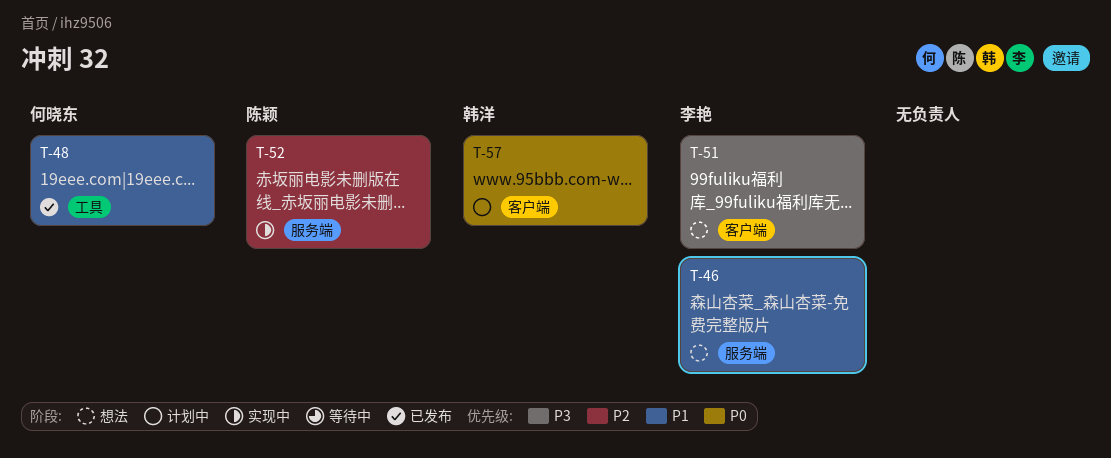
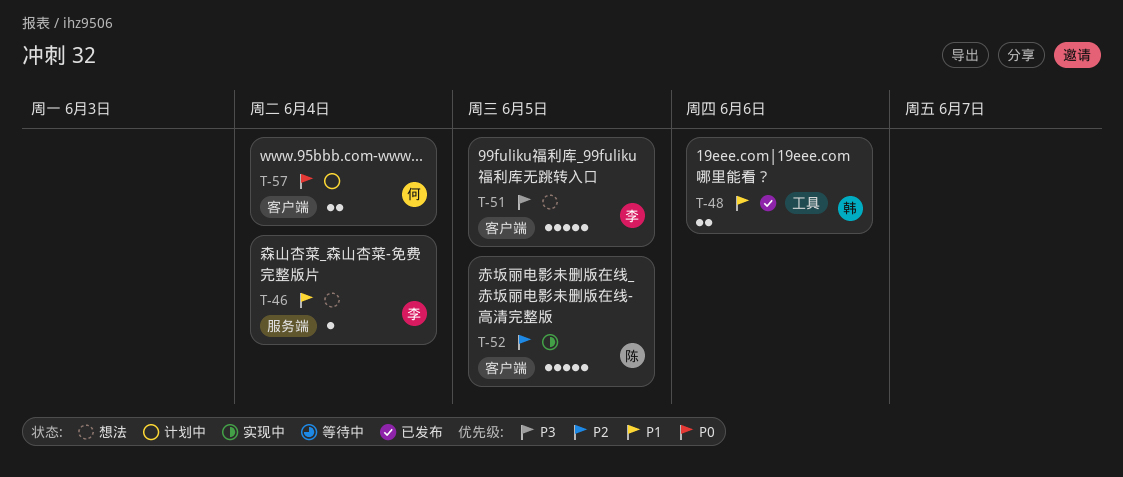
T-48, owner: 何晓东 -> 韩洋
T-52, label: 服务端 -> 客户端
T-57, owner: 韩洋 -> 何晓东

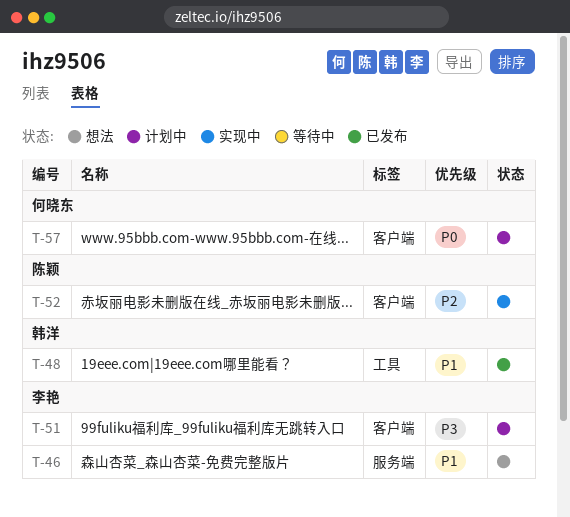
T-51, status: 想法 -> 计划中

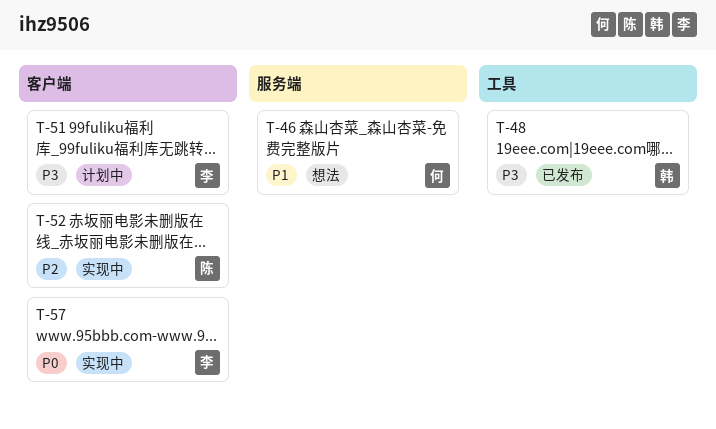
T-46, owner: 李艳 -> 何晓东
T-48, priority: P1 -> P3
T-57, status: 计划中 -> 实现中
T-57, owner: 何晓东 -> 李艳

